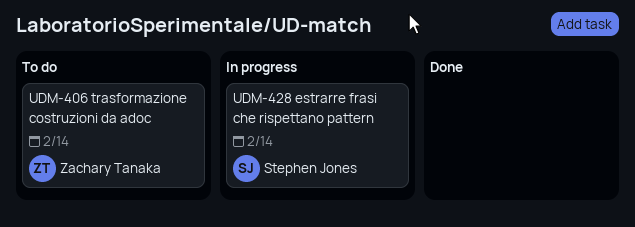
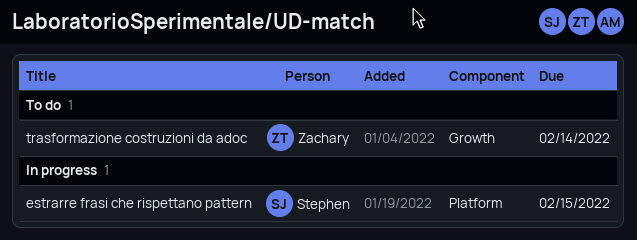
estrarre frasi che rispettano pattern, due: Feb 14 -> Feb 15

